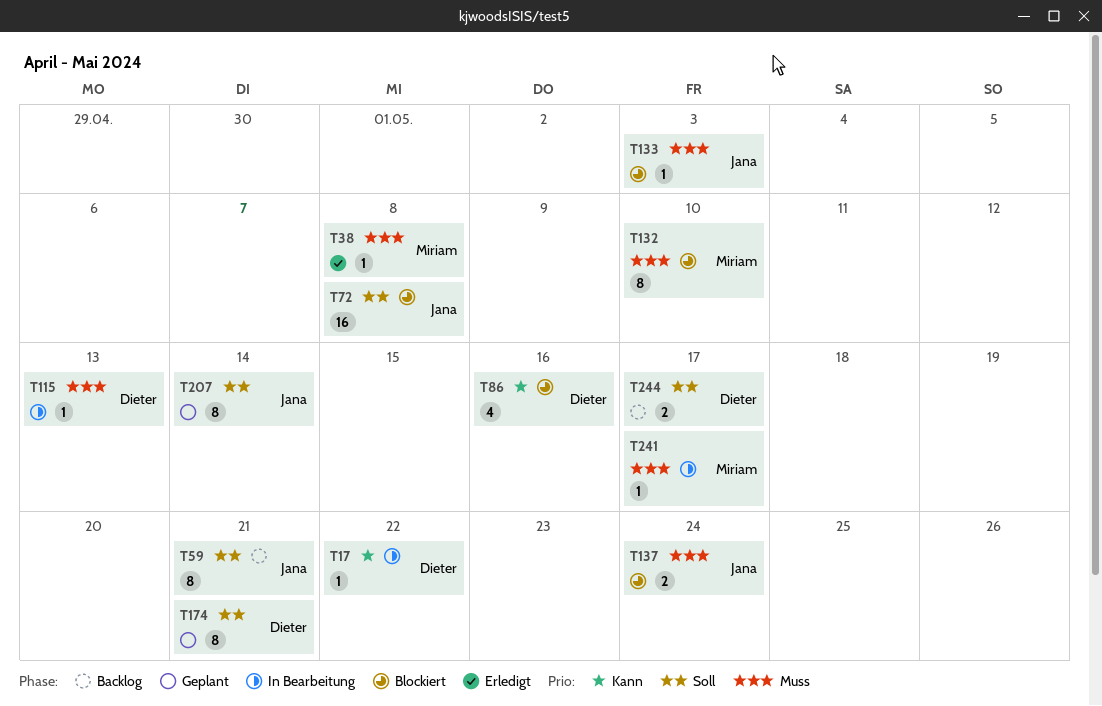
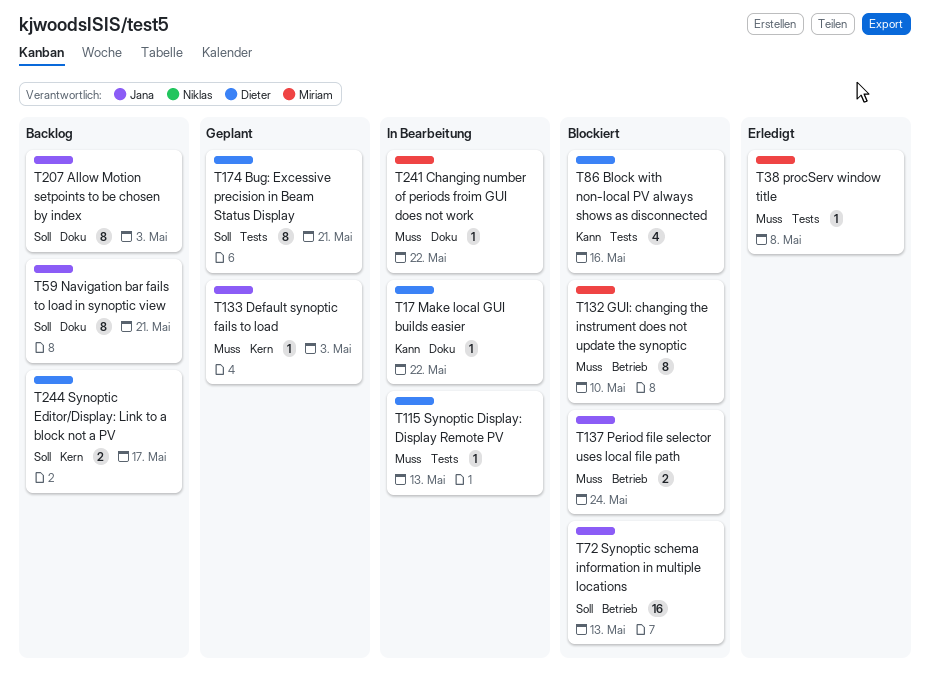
T72, due: May 8 -> May 13
T133, status: Blockiert -> Geplant
T207, status: Geplant -> Backlog
T207, due: May 14 -> May 3
T241, due: May 17 -> May 22

